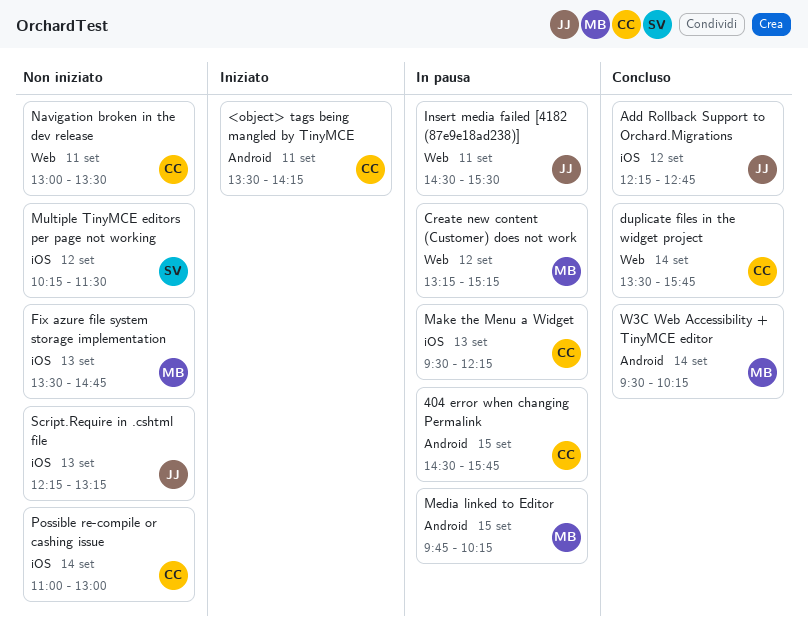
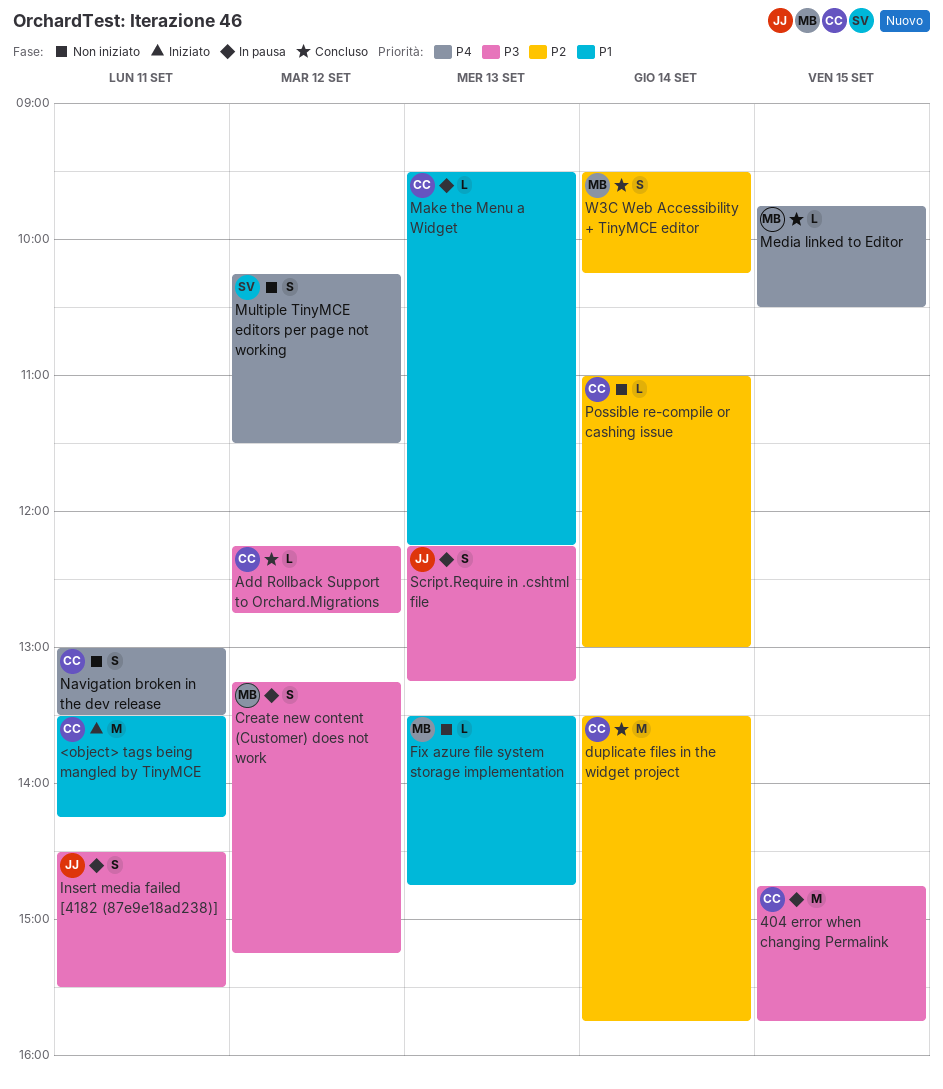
404 error when changing Permalink, begins: 14:30 -> 14:45
Add Rollback Support to Orchard.Migrations, owner: JJ -> CC
Media linked to Editor, status: In pausa -> Concluso
Media linked to Editor, ends: 10:15 -> 10:30
Script.Require in .cshtml file, status: Non iniziato -> In pausa

